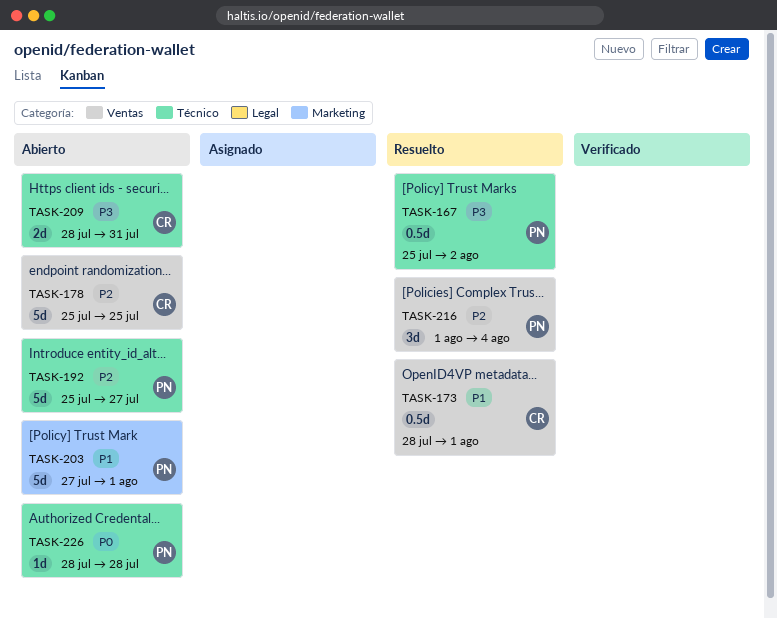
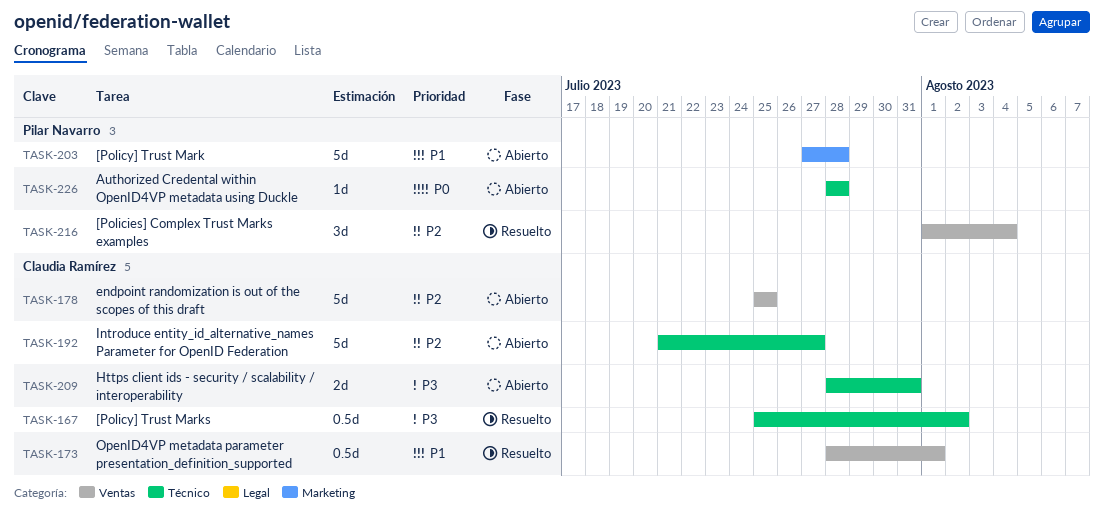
TASK-167, owner: Pilar Navarro -> Claudia Ramírez
TASK-192, owner: Pilar Navarro -> Claudia Ramírez
TASK-192, start: Jul 25 -> Jul 21
TASK-203, due: Aug 1 -> Jul 28

